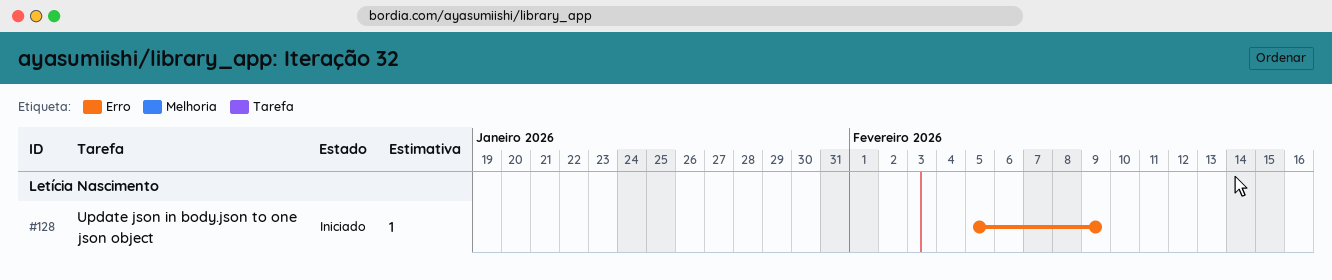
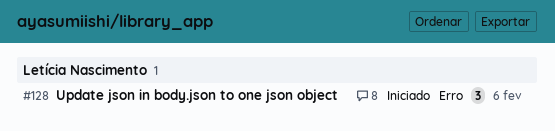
#128, estimate: 1 -> 3
#128, due: Feb 9 -> Feb 6

